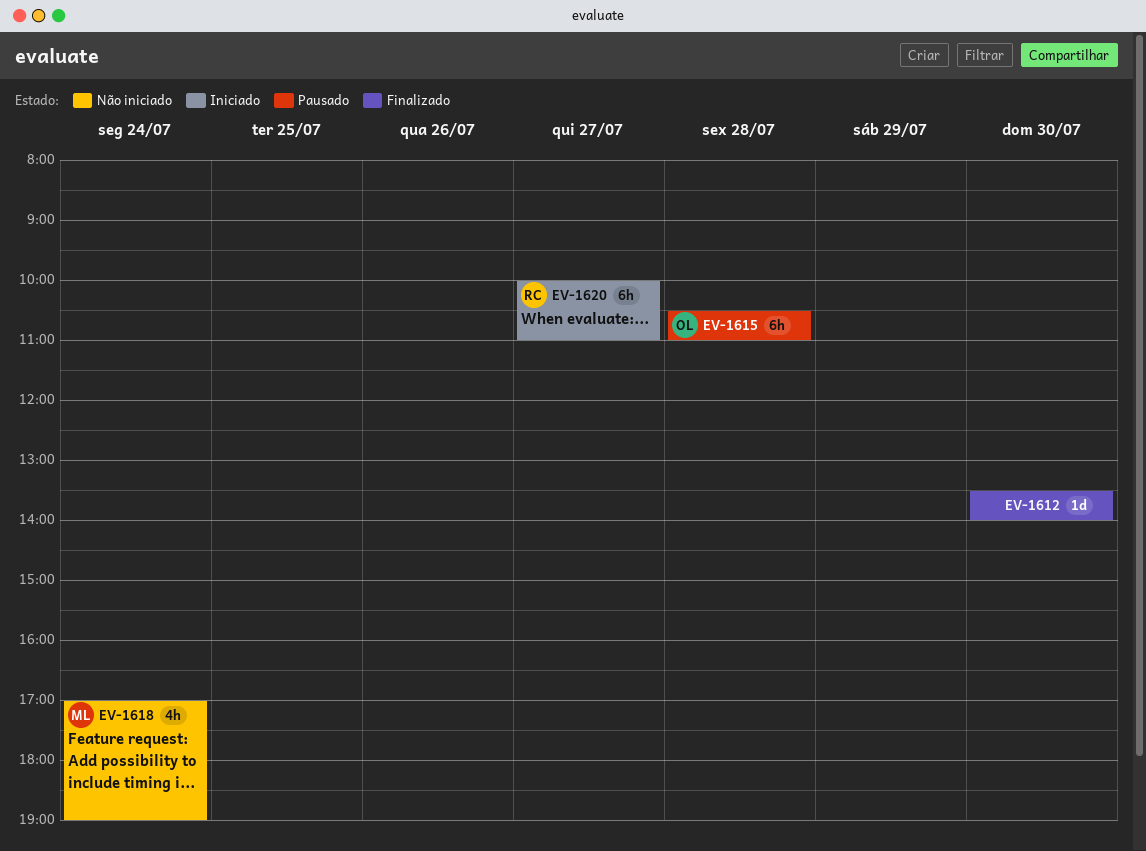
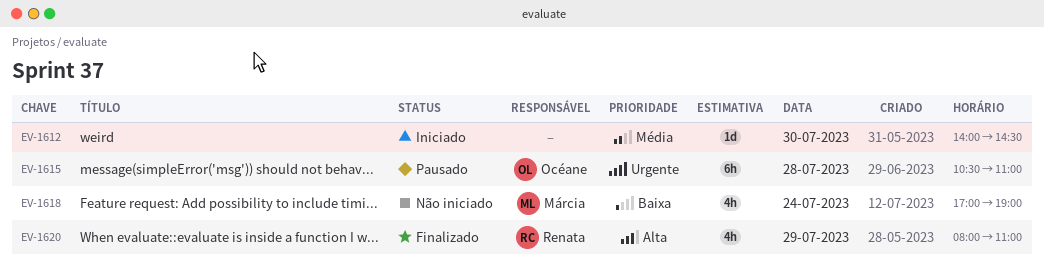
EV-1612, status: Finalizado -> Iniciado
EV-1612, begins: 13:30 -> 14:00
EV-1612, ends: 14:00 -> 14:30
EV-1620, status: Iniciado -> Finalizado
EV-1620, estimate: 6h -> 4h
EV-1620, day: Jul 27 -> Jul 29
EV-1620, begins: 10:00 -> 08:00

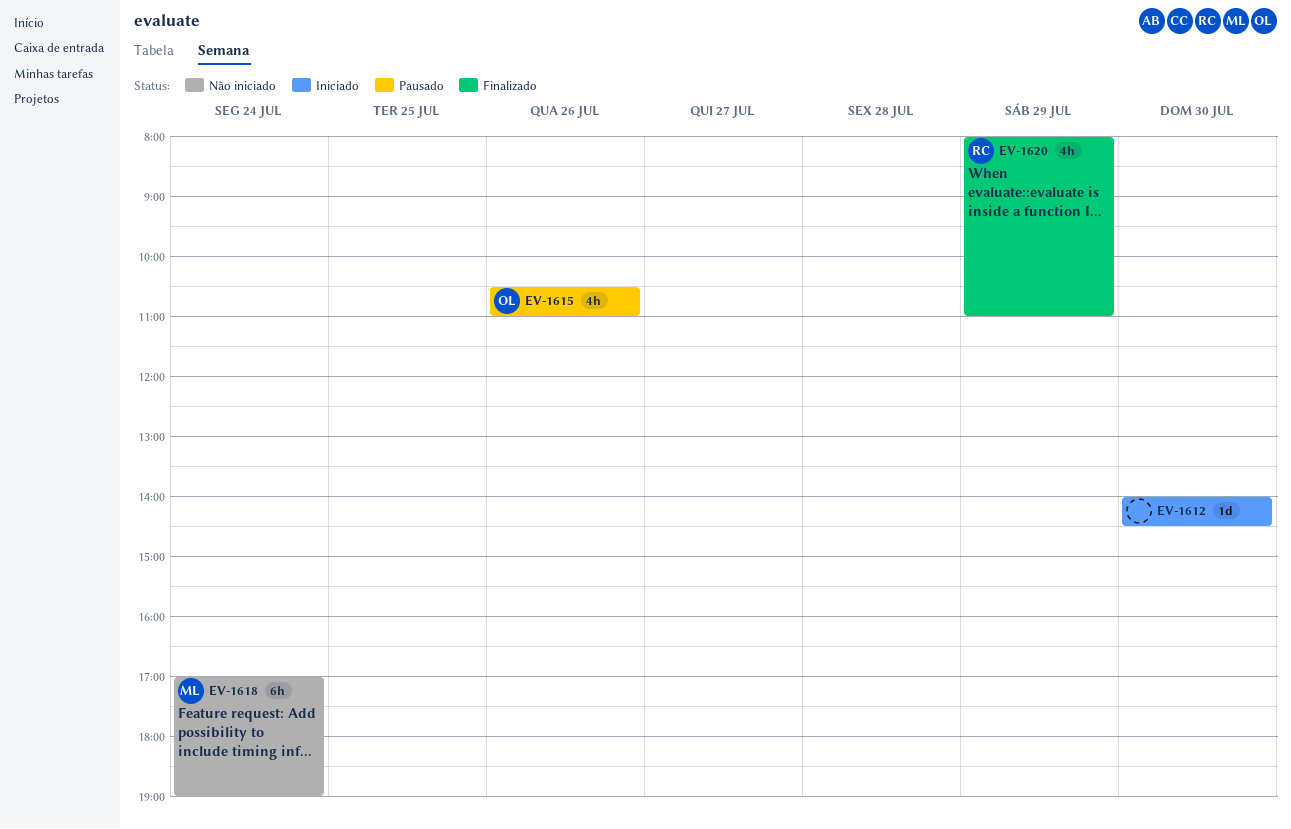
EV-1615, estimate: 6h -> 4h
EV-1615, day: Jul 28 -> Jul 26
EV-1618, estimate: 4h -> 6h

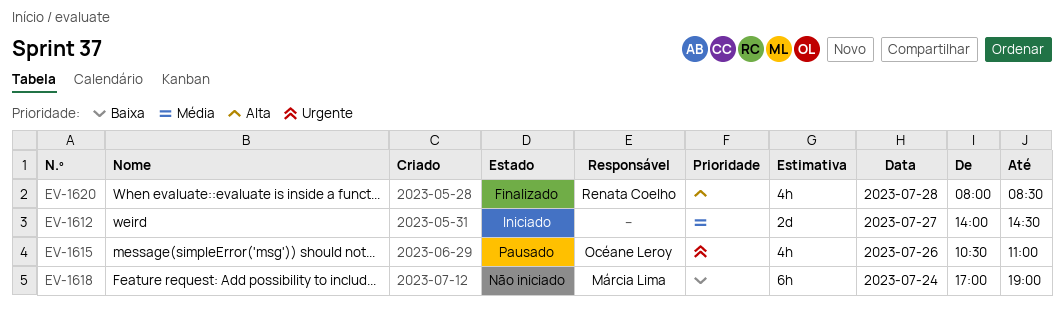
EV-1612, estimate: 1d -> 2d
EV-1612, day: Jul 30 -> Jul 27
EV-1620, day: Jul 29 -> Jul 28
EV-1620, ends: 11:00 -> 08:30

